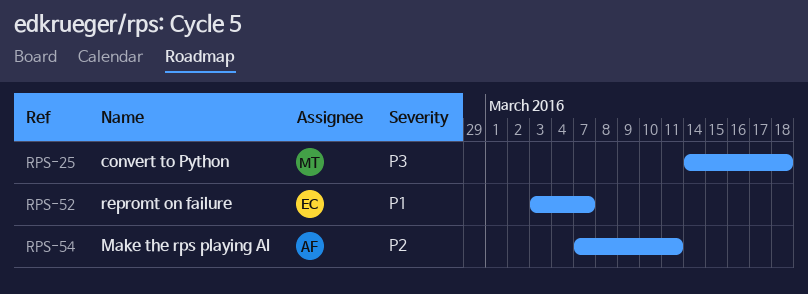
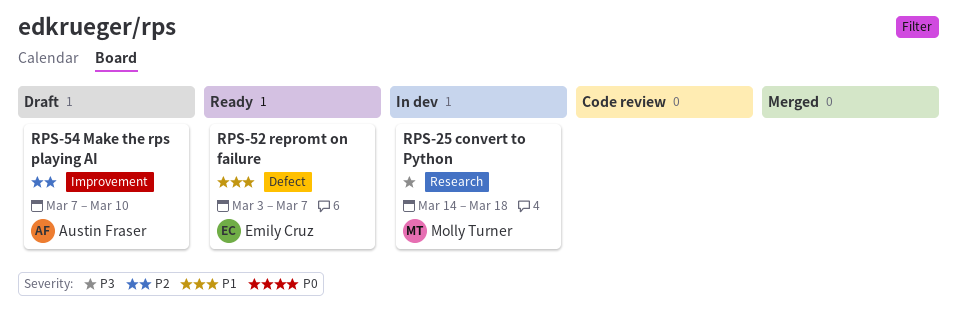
RPS-54, due: Mar 11 -> Mar 10

